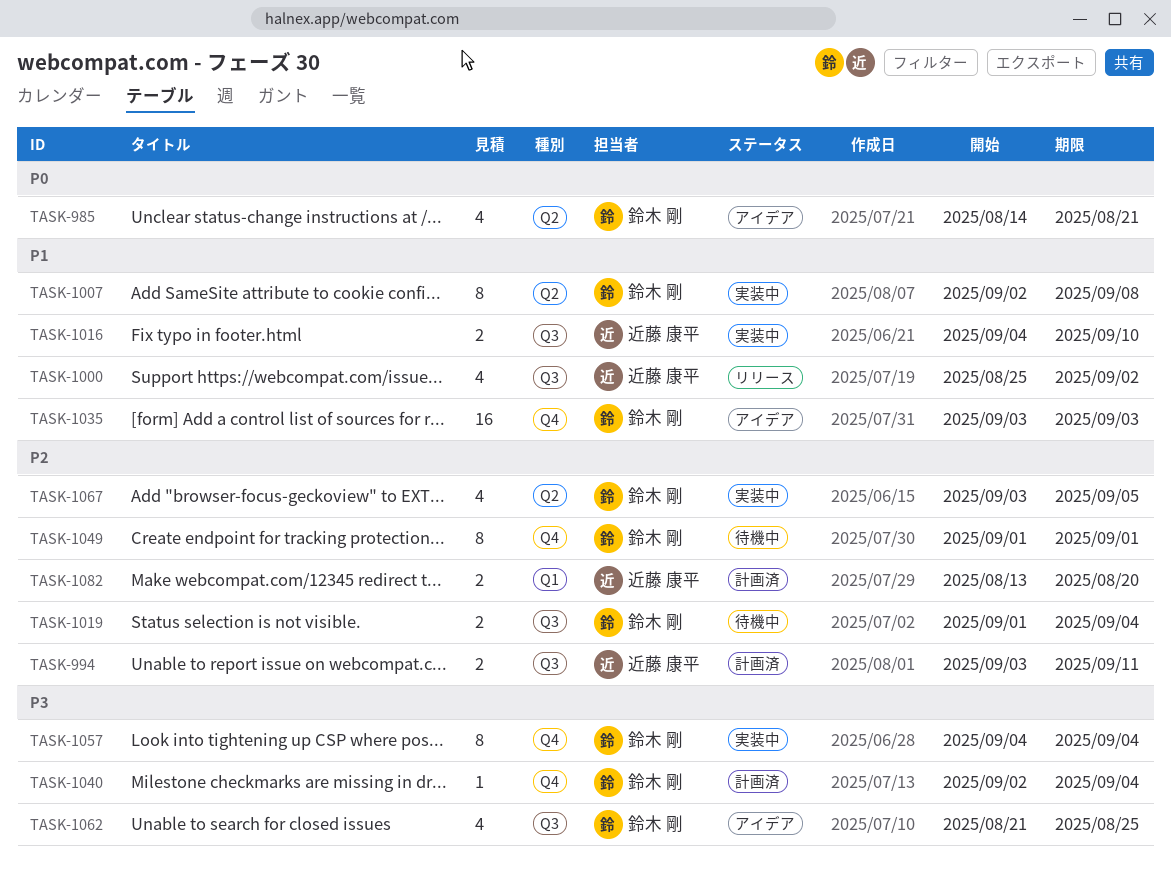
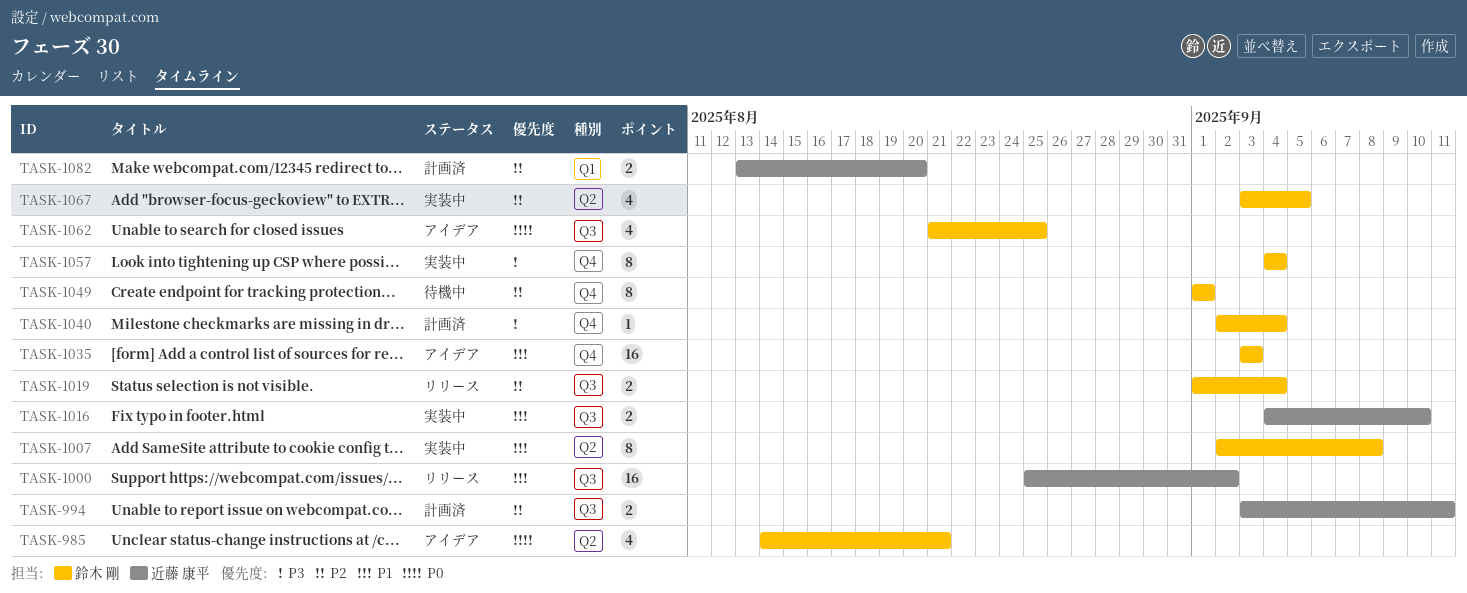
TASK-1000, estimate: 4 -> 16
TASK-1019, status: 待機中 -> リリース
TASK-1062, priority: P3 -> P0

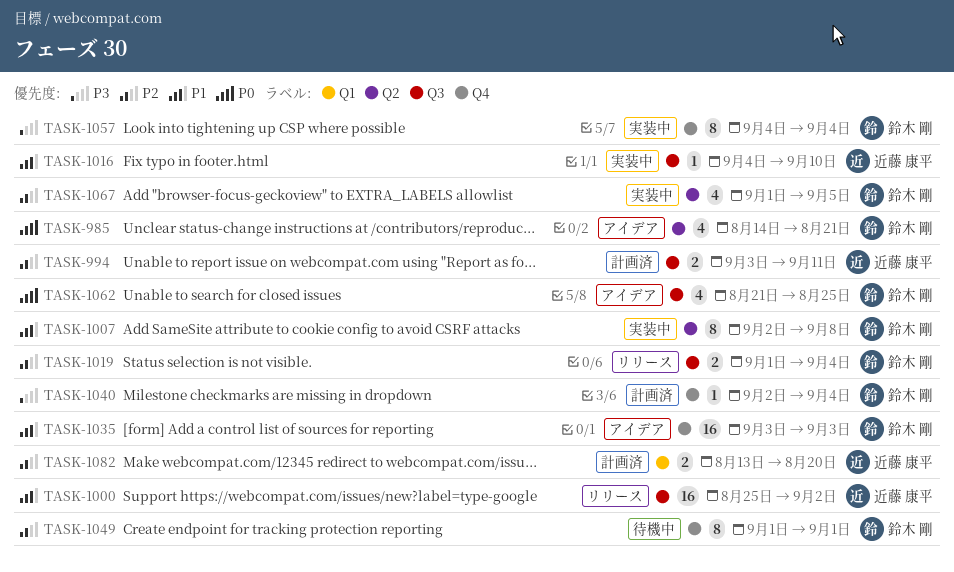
TASK-1016, estimate: 2 -> 1
TASK-1067, start: Sep 3 -> Sep 1

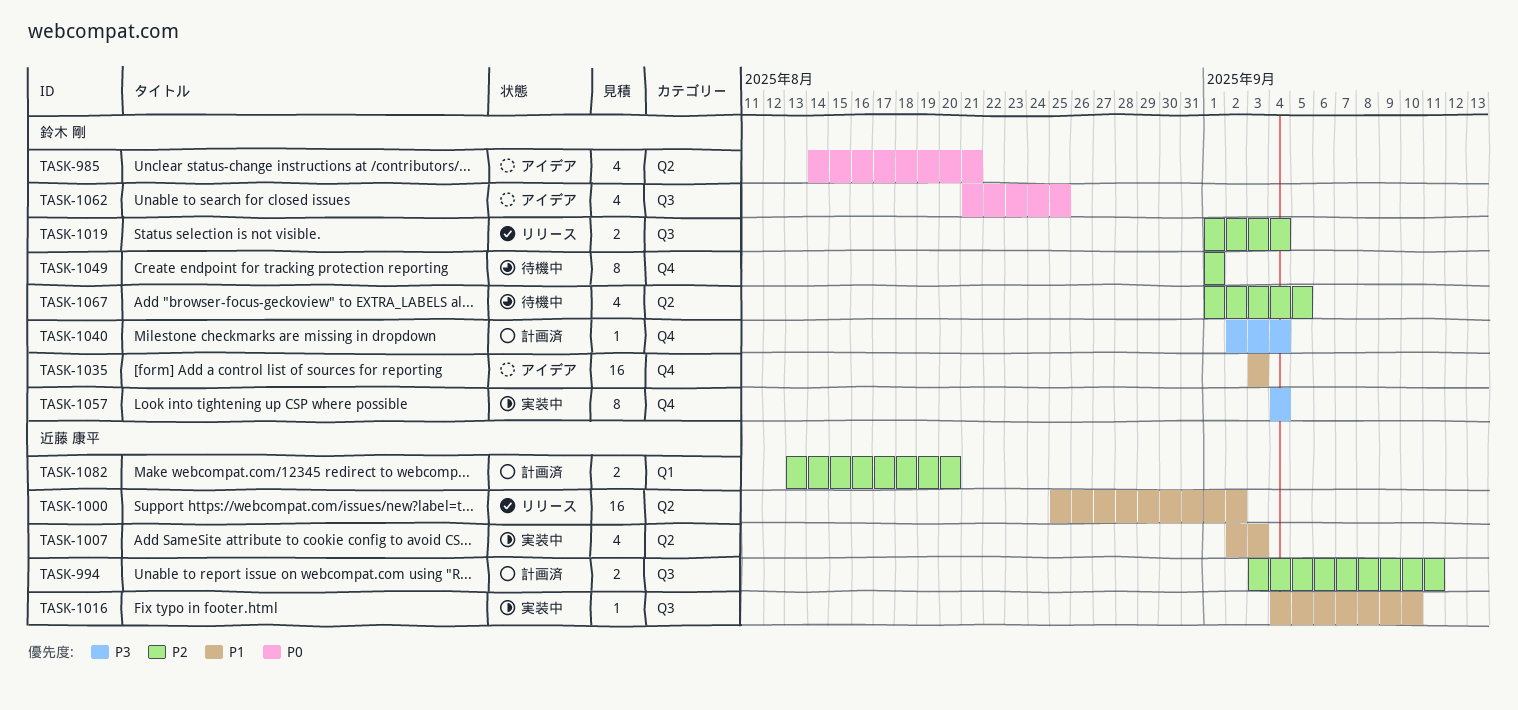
TASK-1000, label: Q3 -> Q2
TASK-1007, owner: 鈴木 剛 -> 近藤 康平
TASK-1007, estimate: 8 -> 4
TASK-1007, due: Sep 8 -> Sep 3
TASK-1067, status: 実装中 -> 待機中

